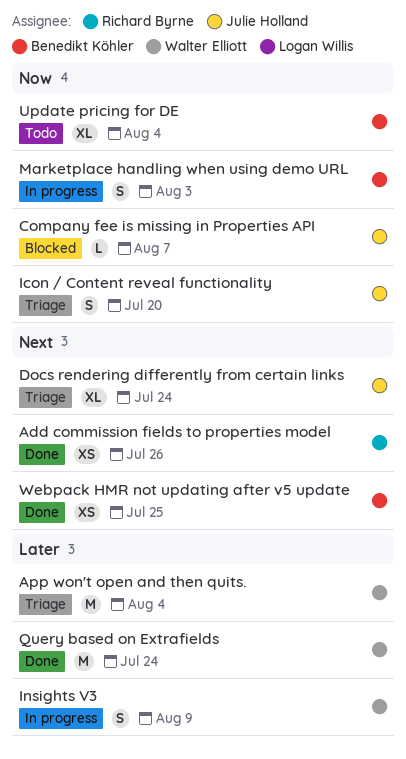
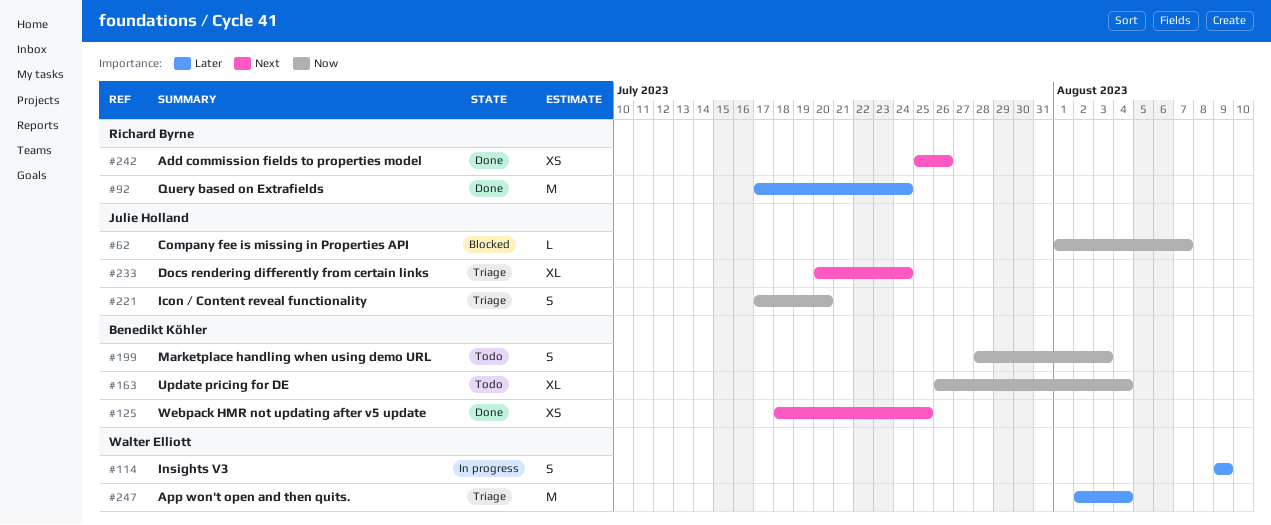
Marketplace handling when using demo URL, status: In progress -> Todo
Query based on Extrafields, owner: Walter Elliott -> Richard Byrne

